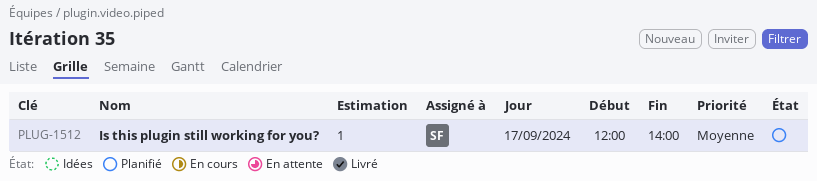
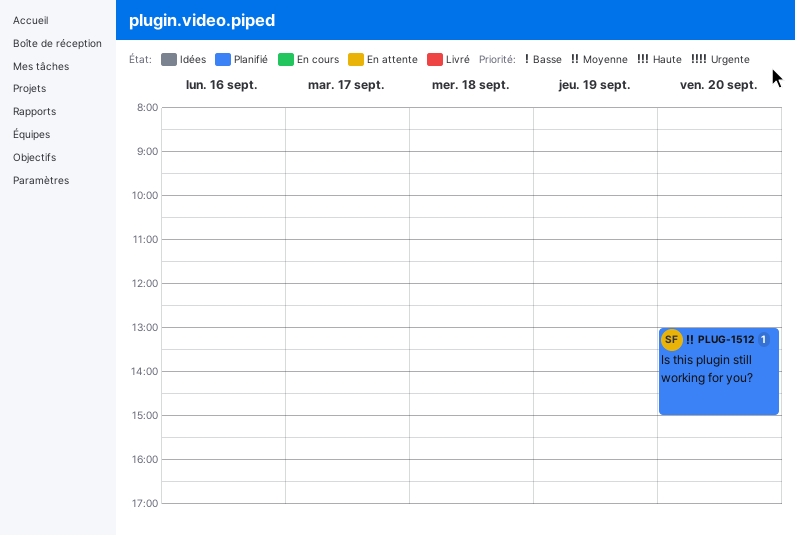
PLUG-1512, day: Sep 17 -> Sep 20
PLUG-1512, begins: 12:00 -> 13:00
PLUG-1512, ends: 14:00 -> 15:00

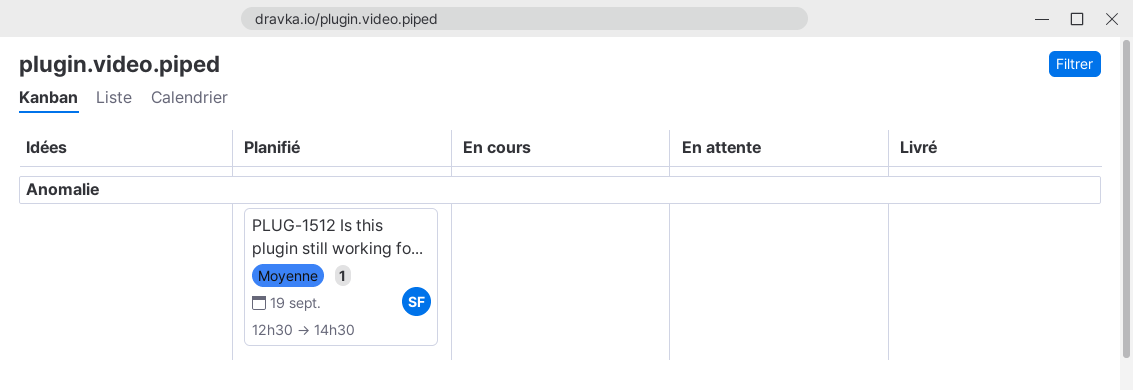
PLUG-1512, day: Sep 20 -> Sep 19
PLUG-1512, begins: 13:00 -> 12:30
PLUG-1512, ends: 15:00 -> 14:30

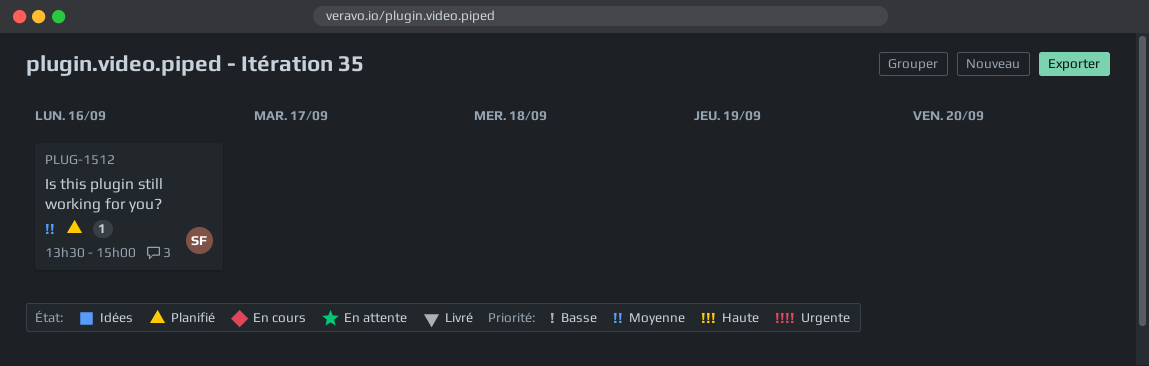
PLUG-1512, day: Sep 19 -> Sep 16
PLUG-1512, begins: 12:30 -> 13:30
PLUG-1512, ends: 14:30 -> 15:00

